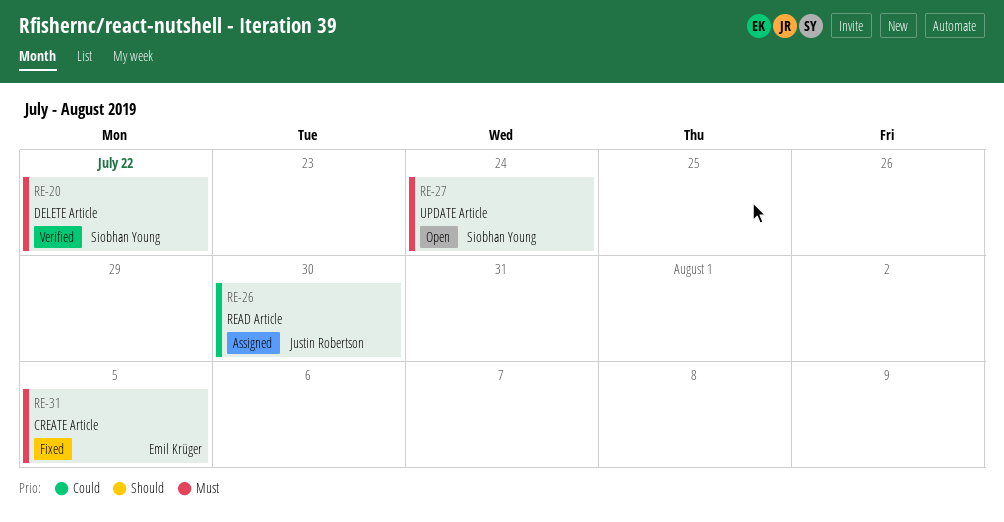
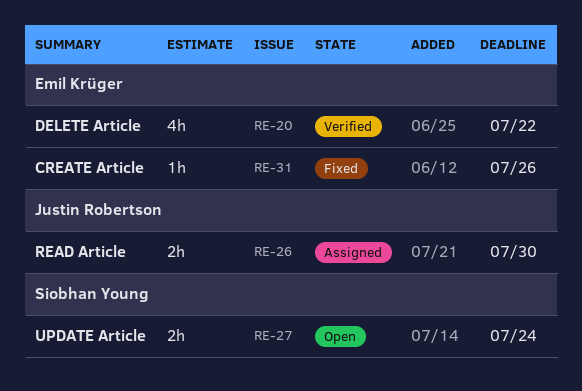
RE-20, owner: Siobhan Young -> Emil Krüger
RE-31, due: Aug 5 -> Jul 26

